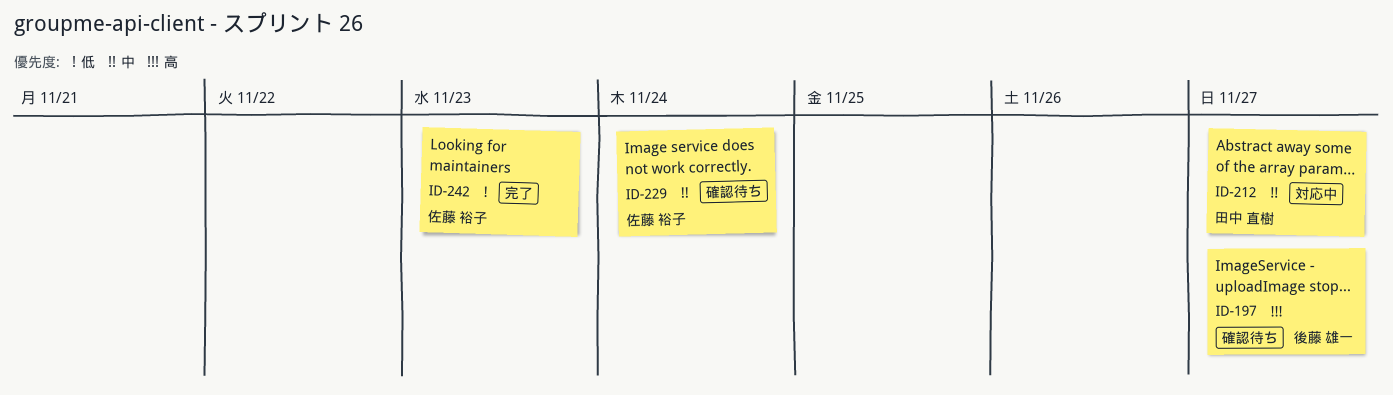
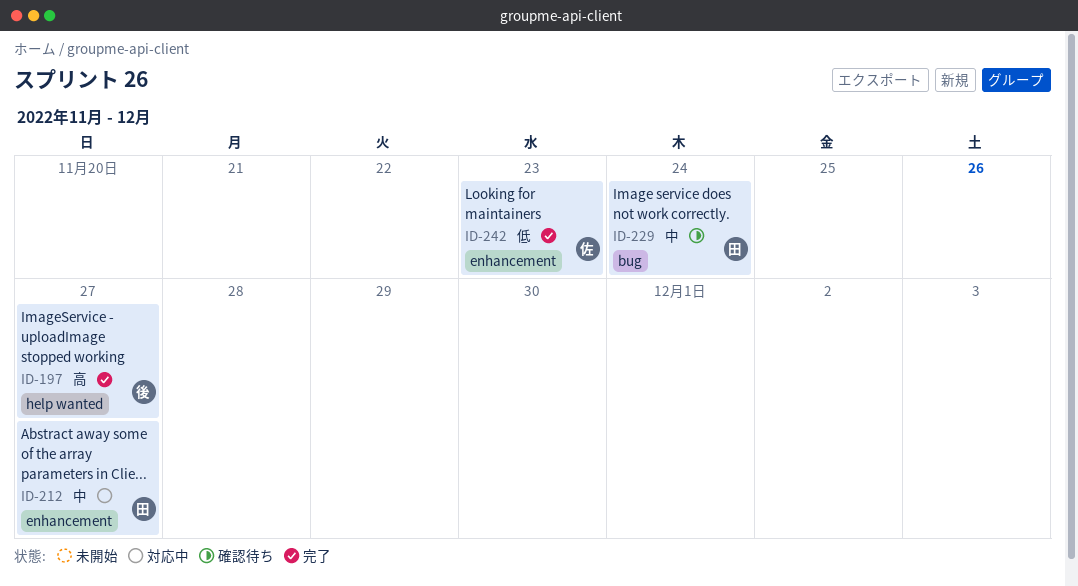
ID-197, status: 確認待ち -> 完了
ID-229, owner: 佐藤 裕子 -> 田中 直樹

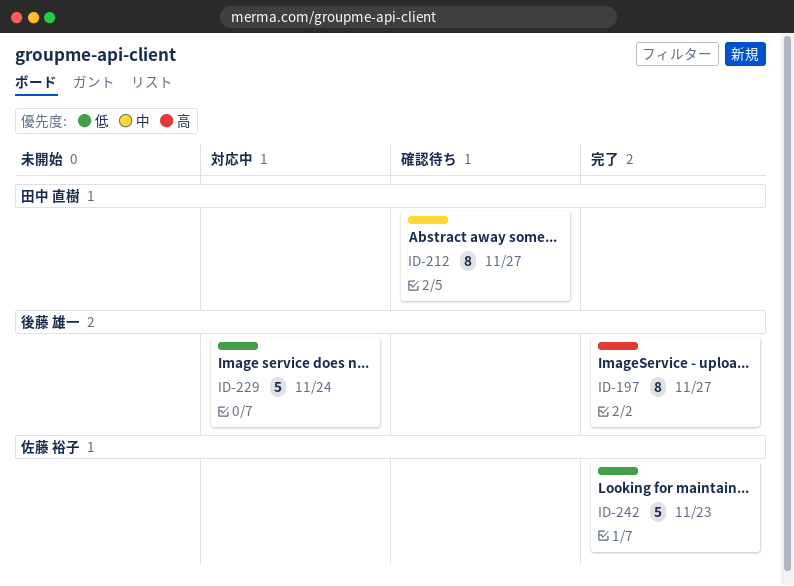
ID-212, status: 対応中 -> 確認待ち
ID-229, status: 確認待ち -> 対応中
ID-229, owner: 田中 直樹 -> 後藤 雄一
ID-229, priority: 中 -> 低

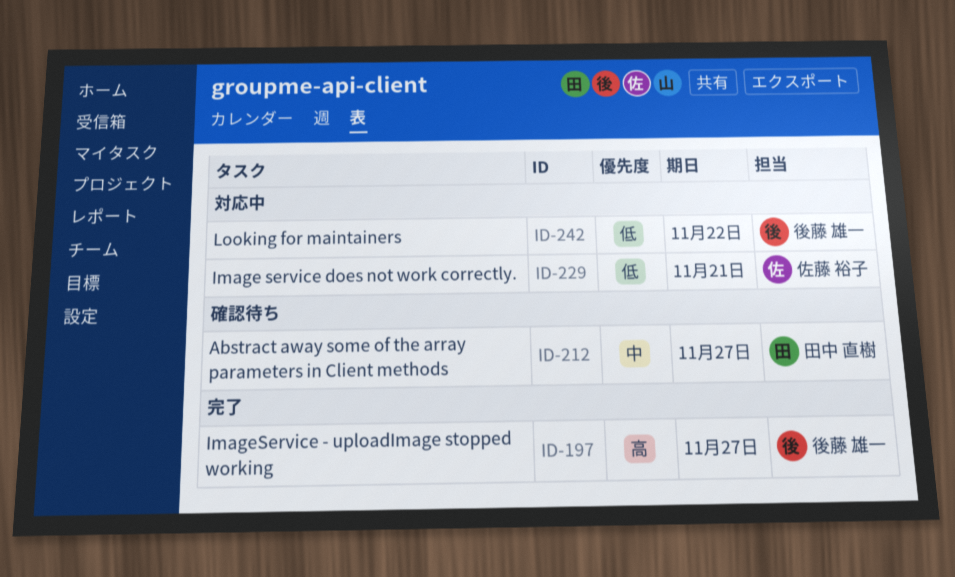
ID-229, owner: 後藤 雄一 -> 佐藤 裕子
ID-229, due: Nov 24 -> Nov 21
ID-242, status: 完了 -> 対応中
ID-242, owner: 佐藤 裕子 -> 後藤 雄一
ID-242, due: Nov 23 -> Nov 22

